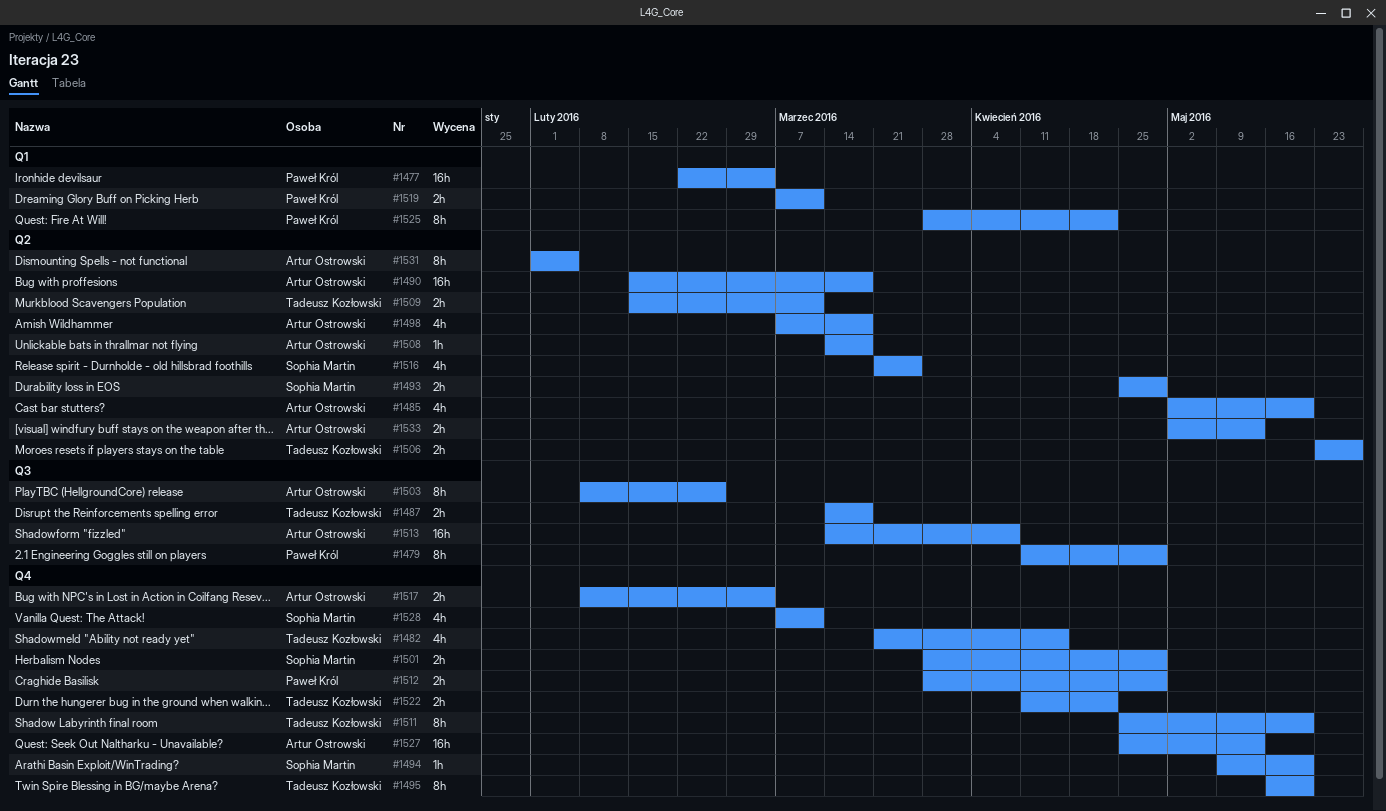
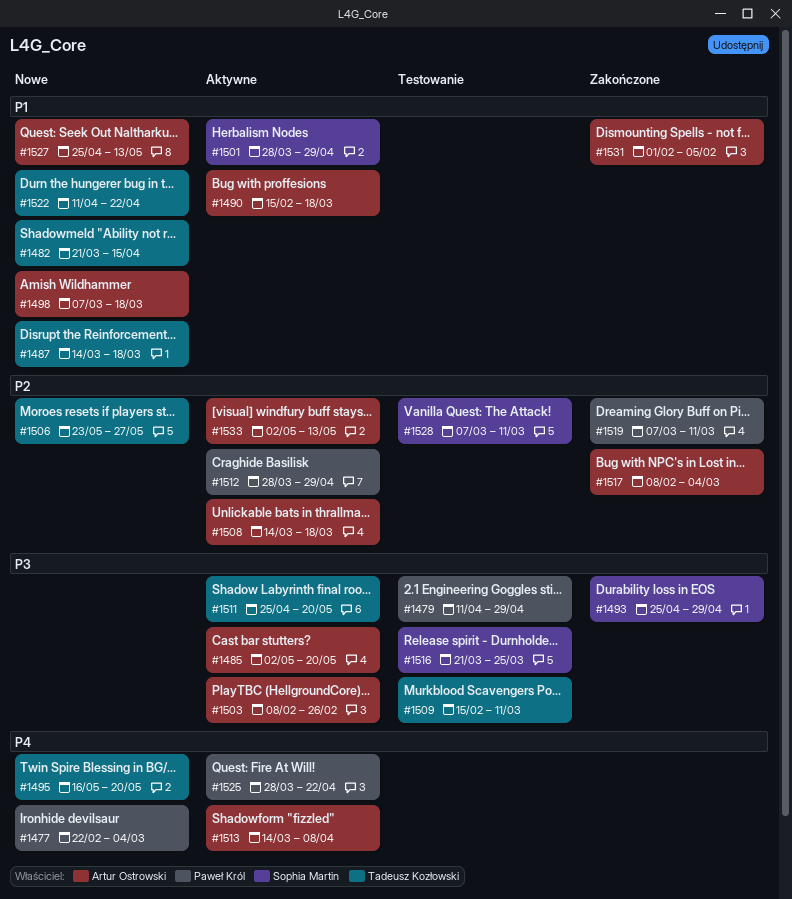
#1494: present -> none

